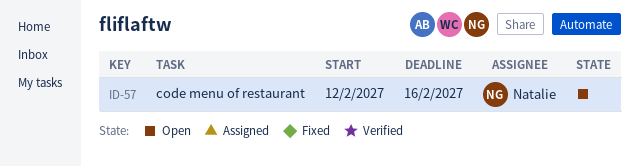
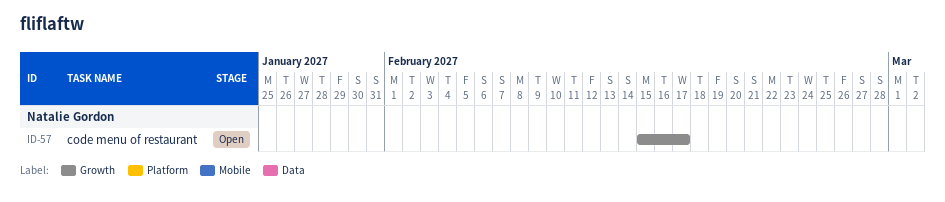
ID-57, start: Feb 12 -> Feb 15
ID-57, due: Feb 16 -> Feb 17

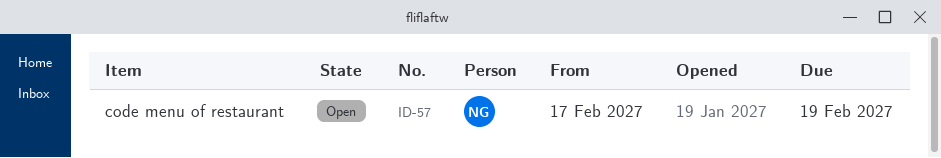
ID-57, start: Feb 15 -> Feb 17
ID-57, due: Feb 17 -> Feb 19

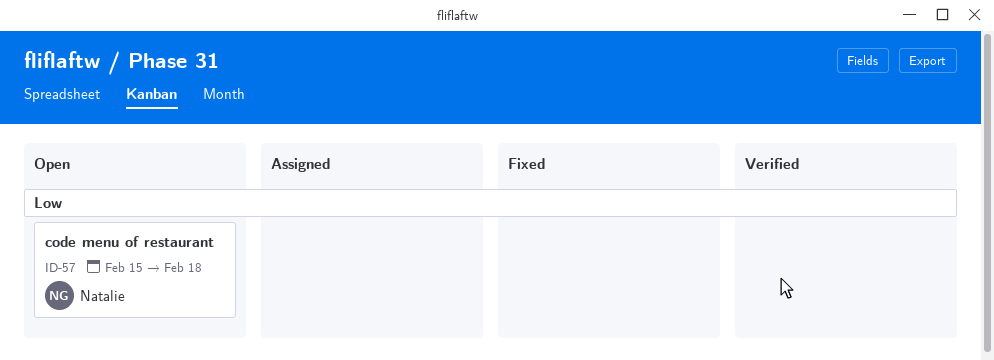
ID-57, start: Feb 17 -> Feb 15
ID-57, due: Feb 19 -> Feb 18

